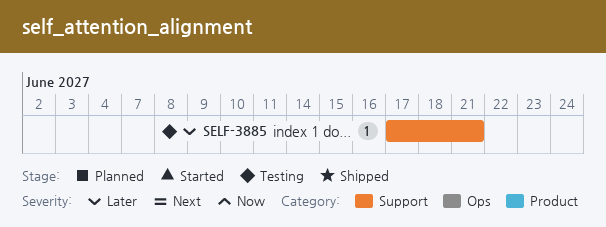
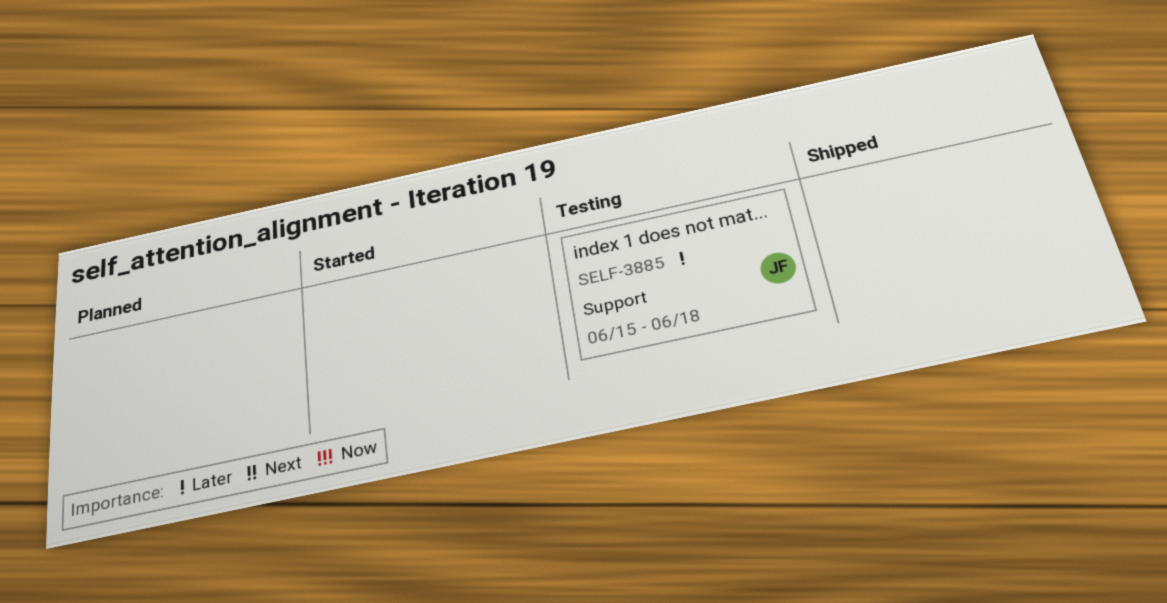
SELF-3885, start: Jun 17 -> Jun 15
SELF-3885, due: Jun 21 -> Jun 18

